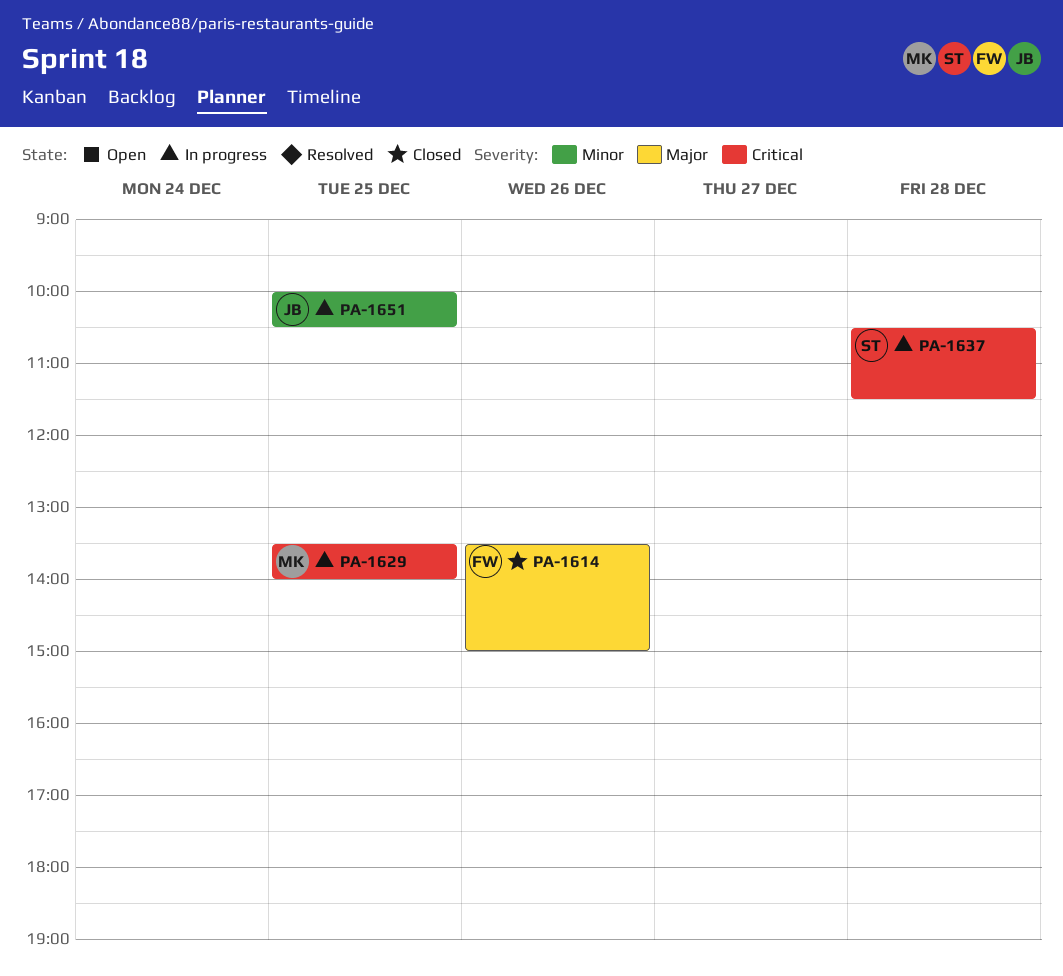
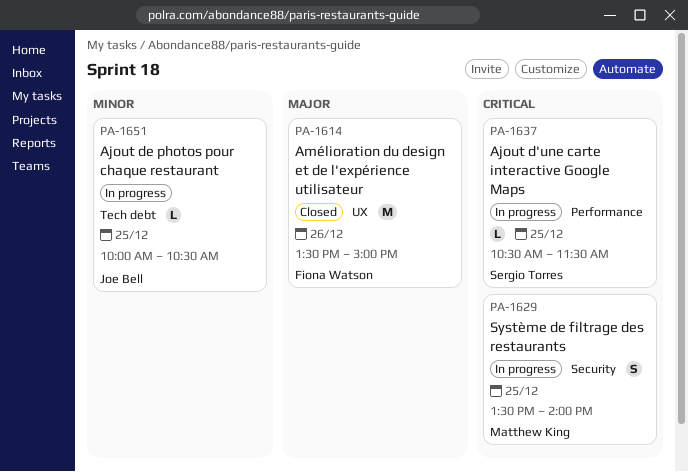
PA-1637, day: Dec 28 -> Dec 25

